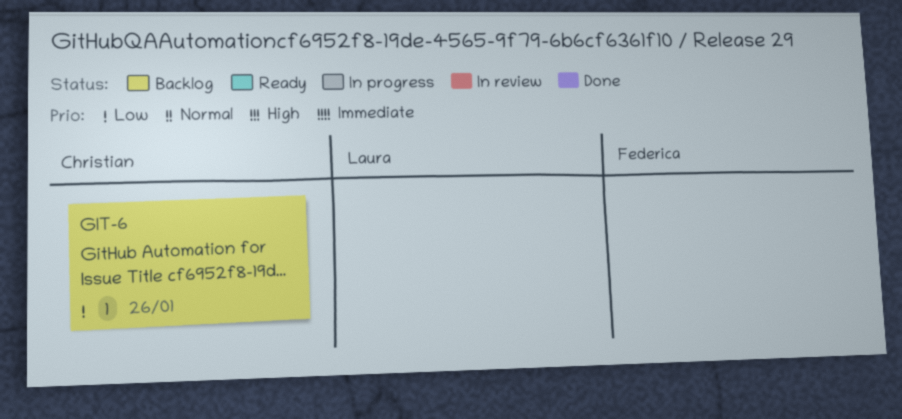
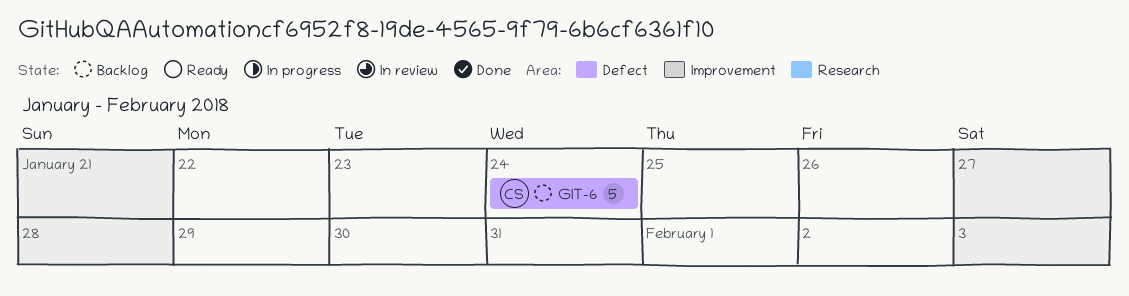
GIT-6, estimate: 1 -> 5
GIT-6, due: Jan 26 -> Jan 24

